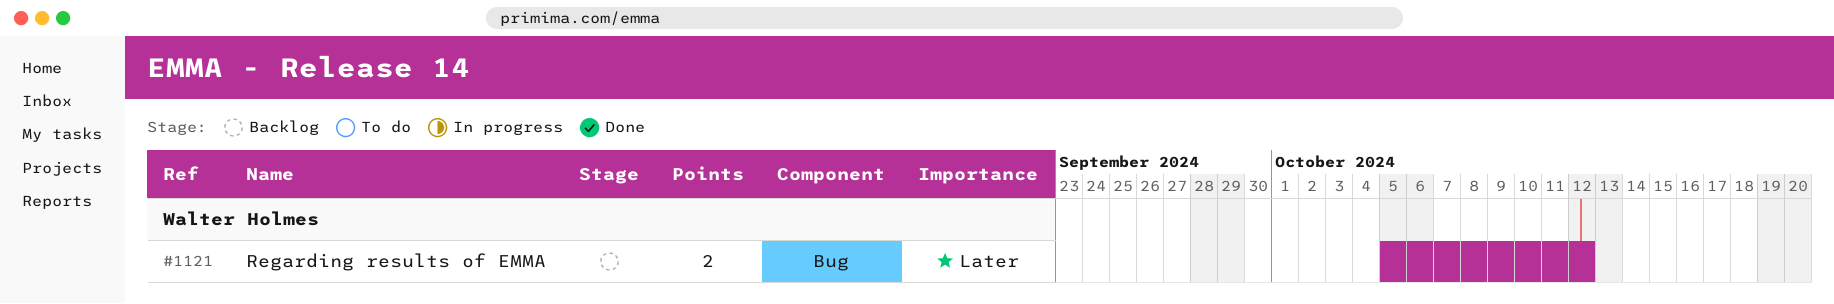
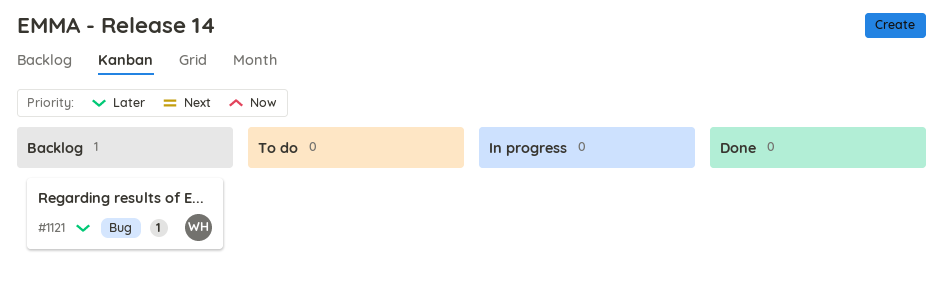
#1121, estimate: 2 -> 1

